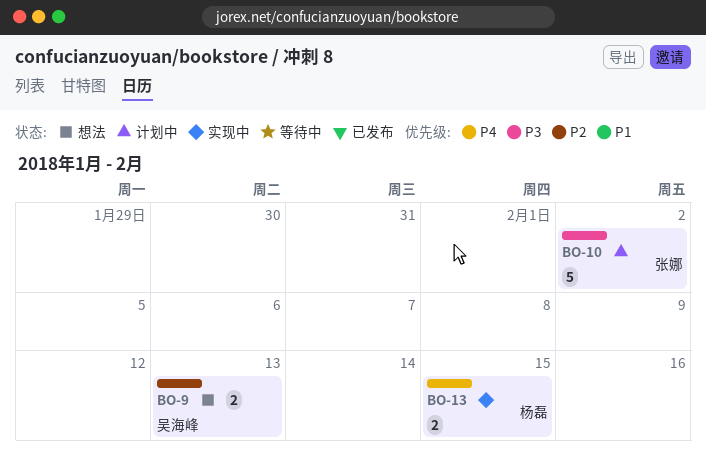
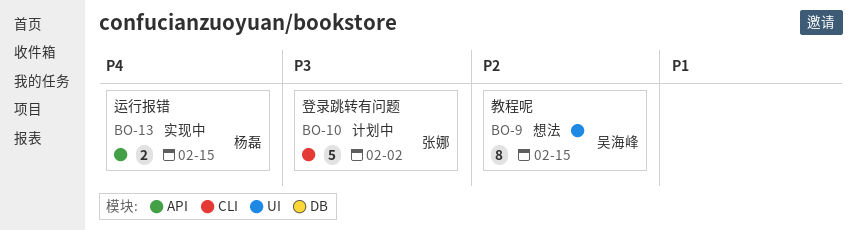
BO-9, estimate: 2 -> 8
BO-9, due: Feb 13 -> Feb 15

